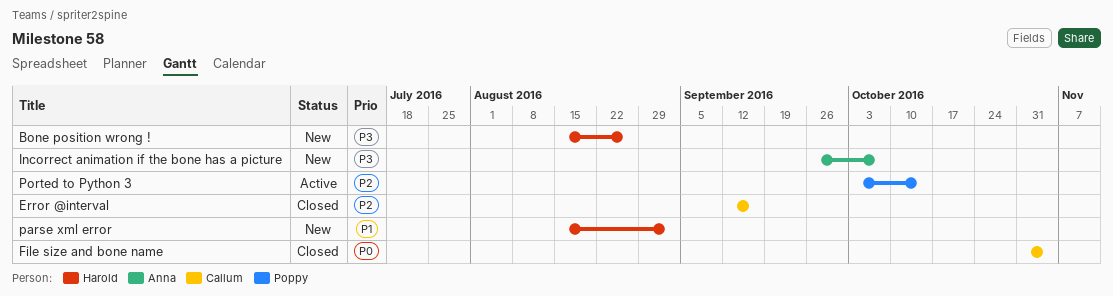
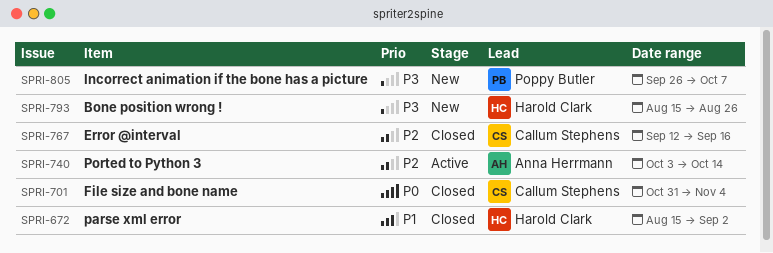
Incorrect animation if the bone has a picture, owner: Anna Herrmann -> Poppy Butler
parse xml error, status: New -> Closed
Ported to Python 3, owner: Poppy Butler -> Anna Herrmann

